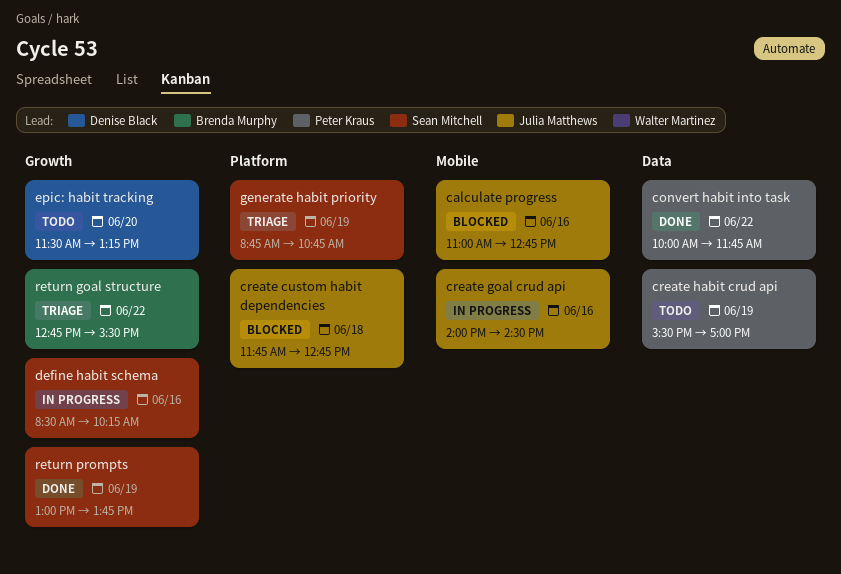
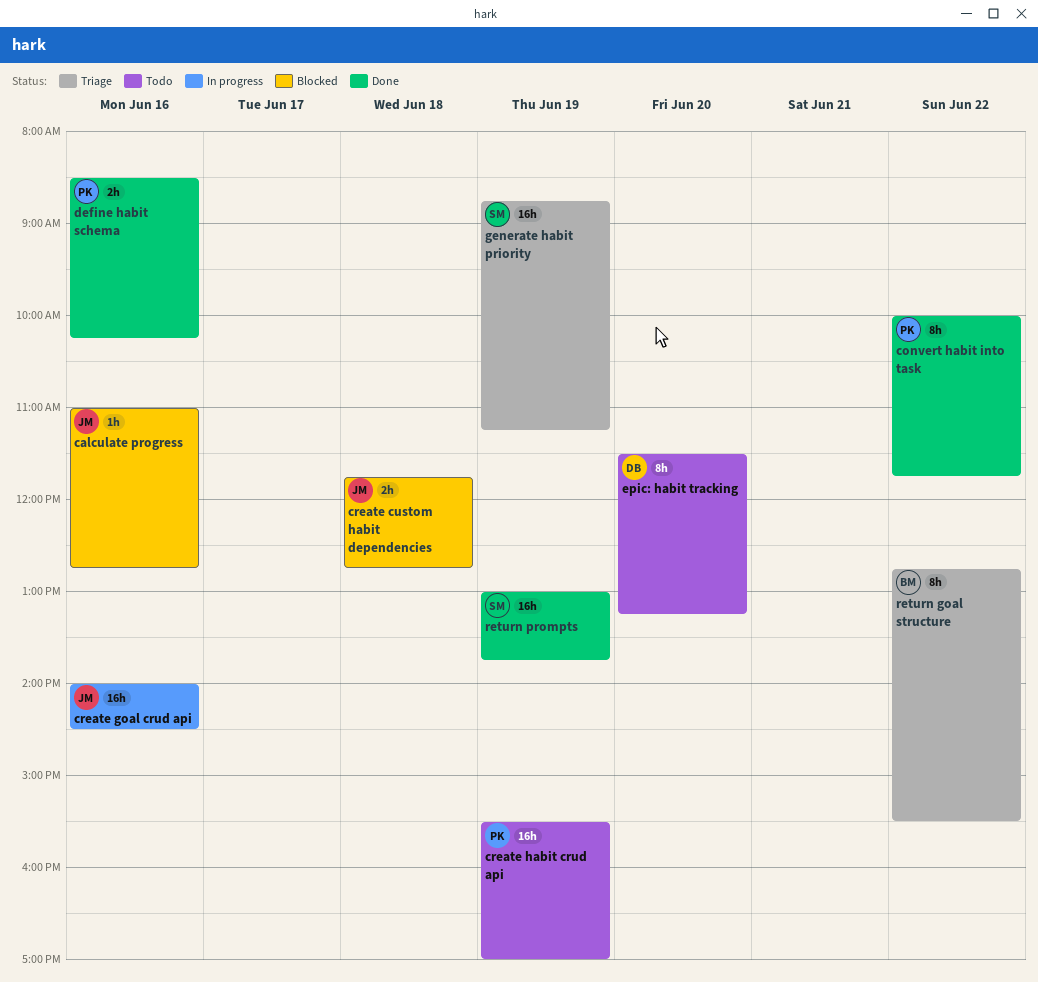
define habit schema, status: In progress -> Done
define habit schema, owner: Sean Mitchell -> Peter Kraus
generate habit priority, ends: 10:45 -> 11:15

